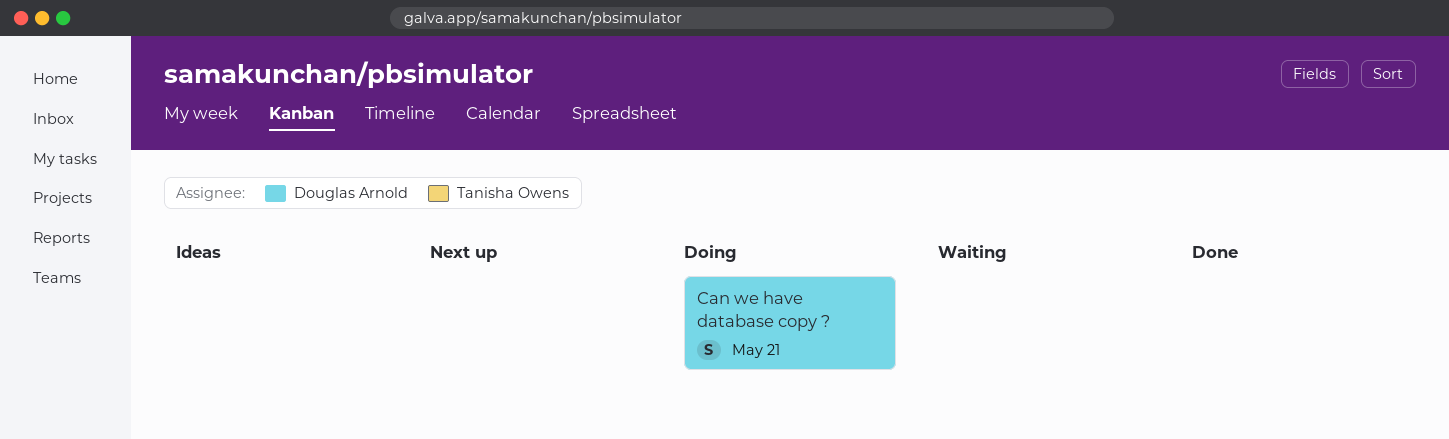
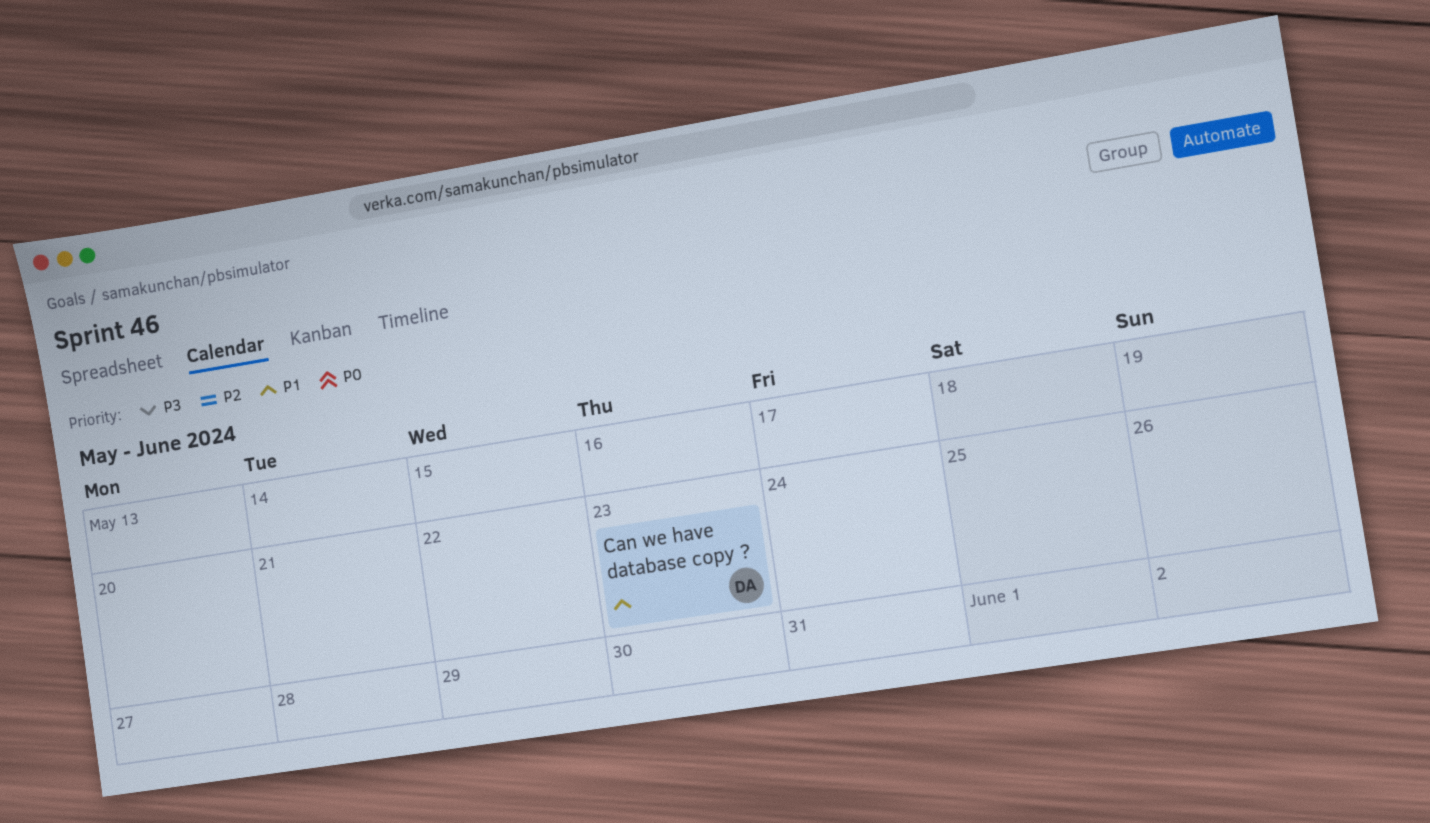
Can we have database copy ?, due: May 21 -> May 23

